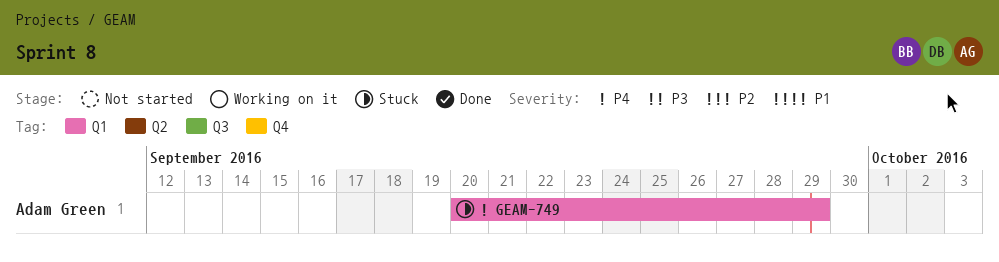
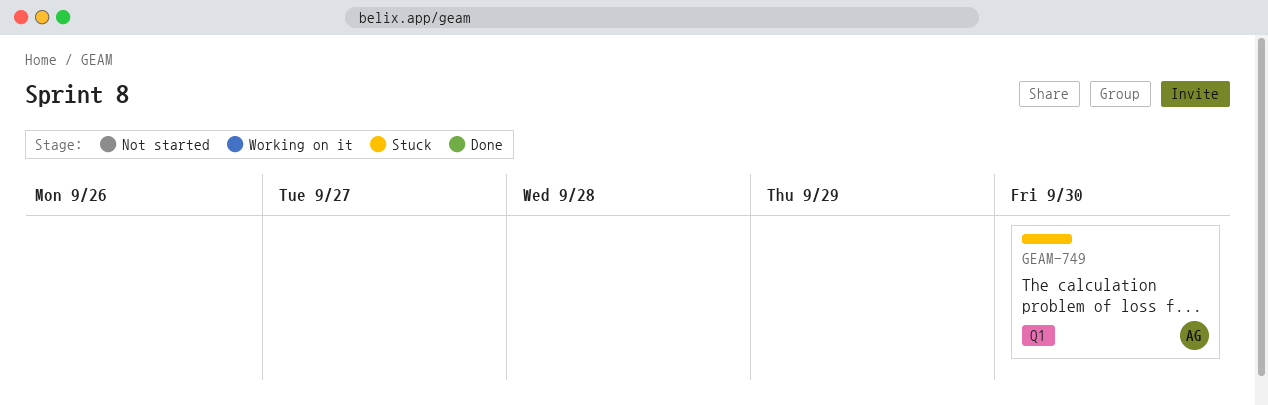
GEAM-749, due: Sep 29 -> Sep 30

